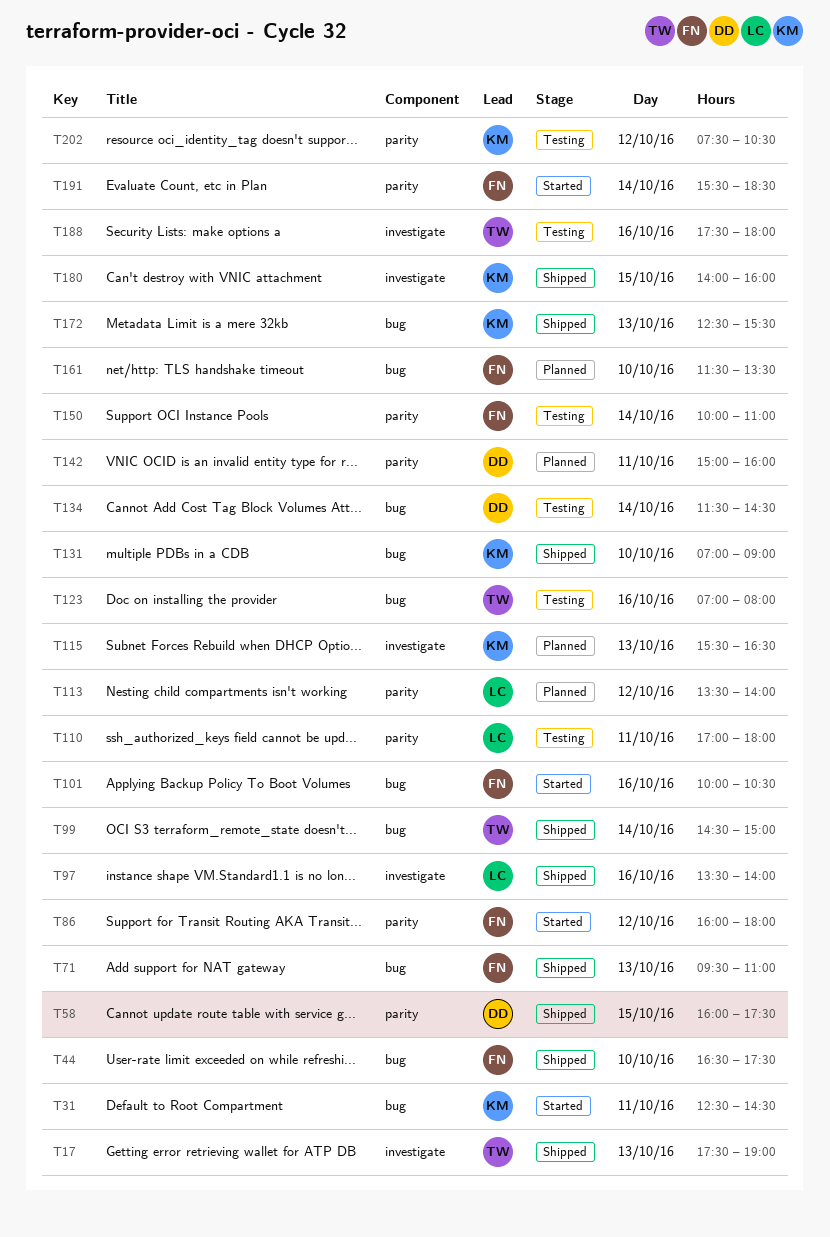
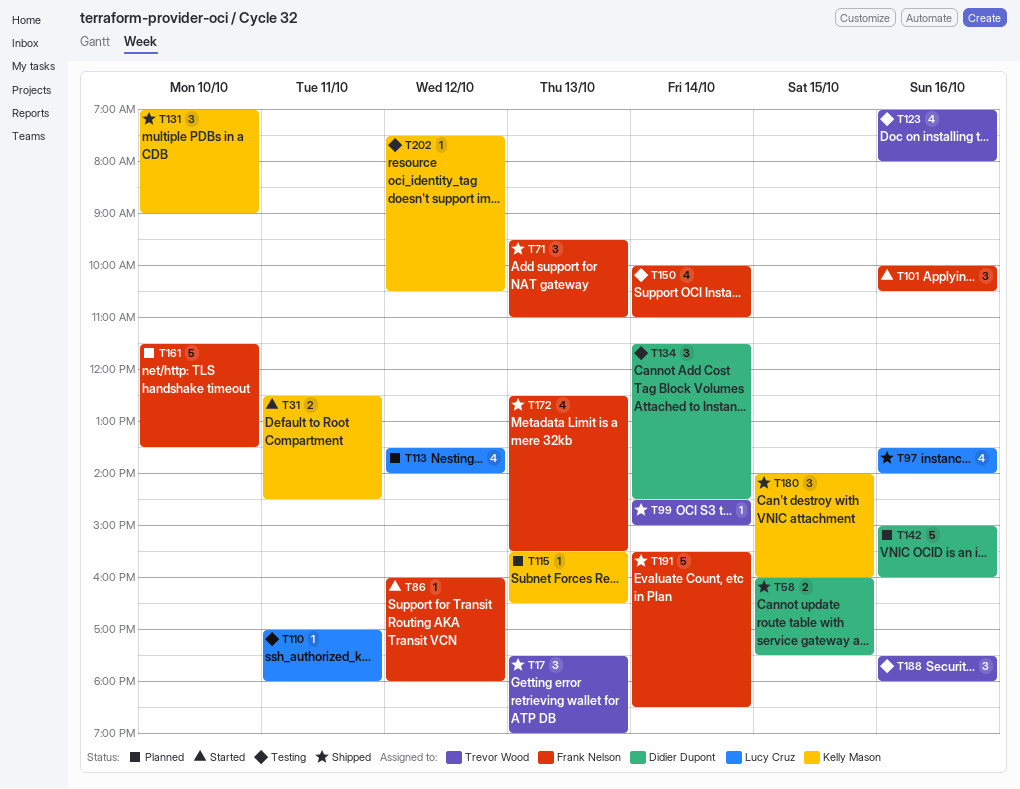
T44: present -> none
T142, day: Oct 11 -> Oct 16
T172, owner: Kelly Mason -> Frank Nelson
T191, status: Started -> Shipped

